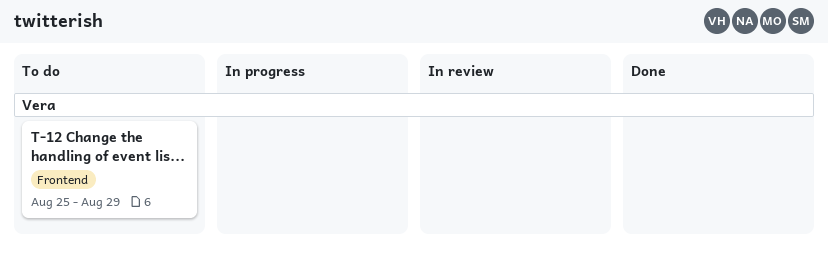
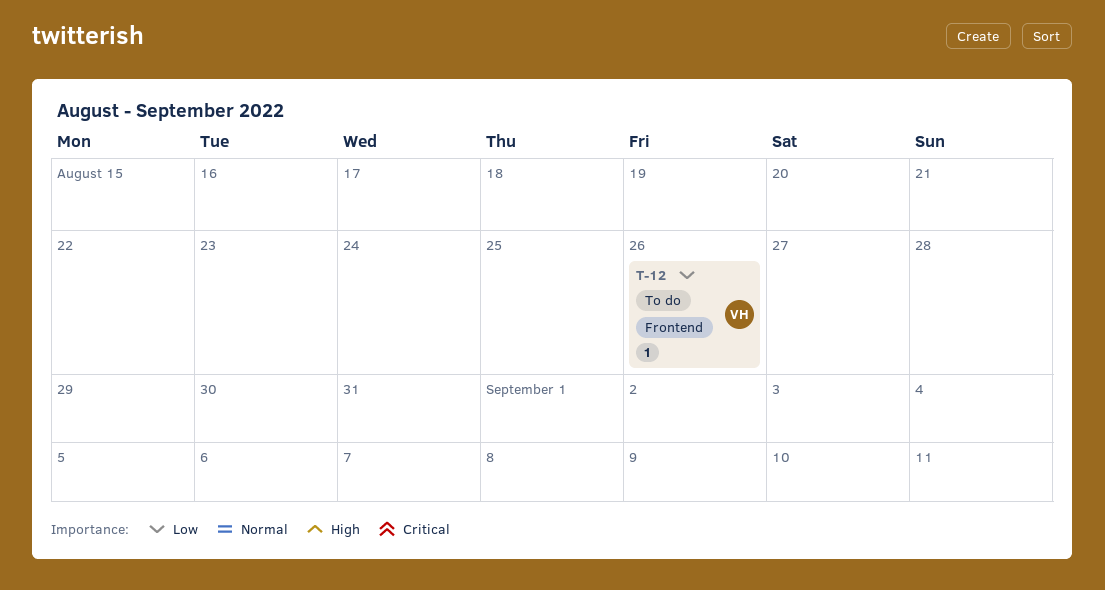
T-12, due: Aug 29 -> Aug 26

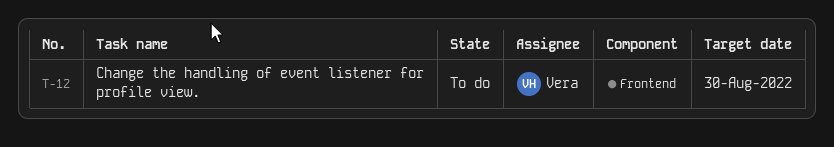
T-12, due: Aug 26 -> Aug 30

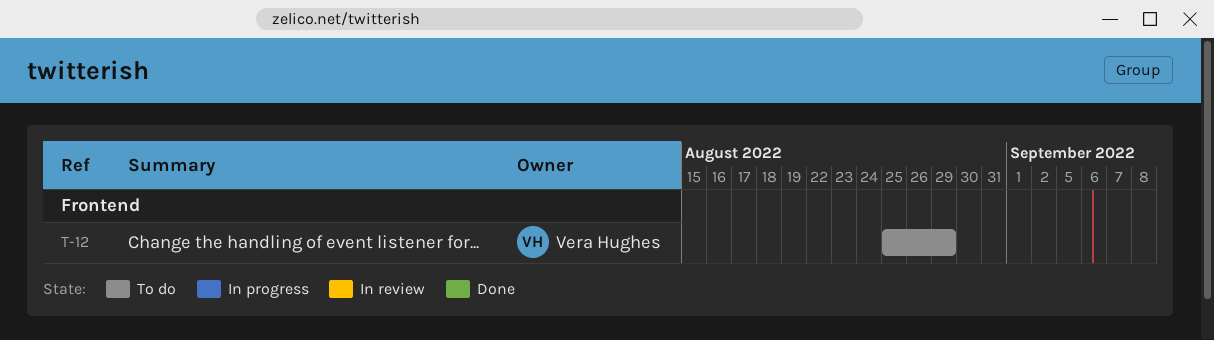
T-12, due: Aug 30 -> Aug 29

